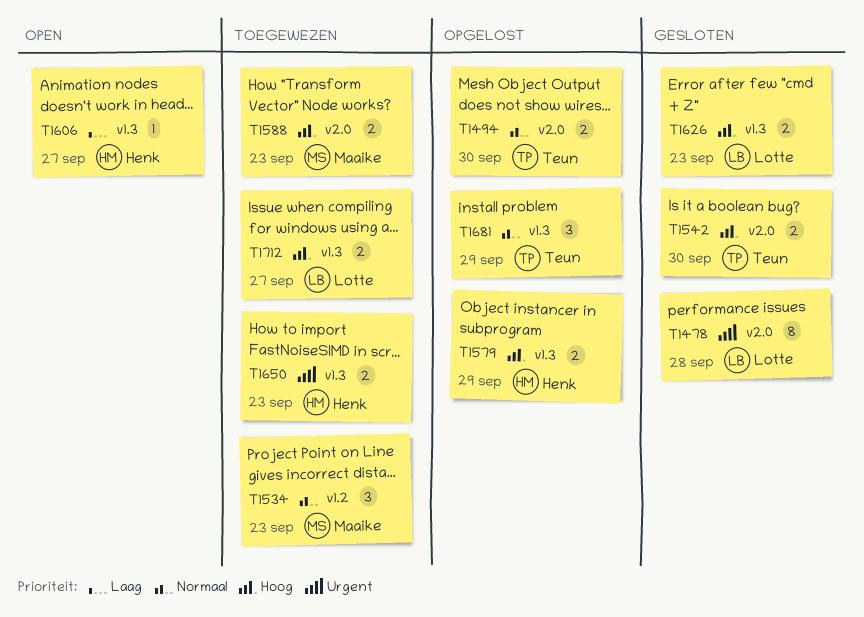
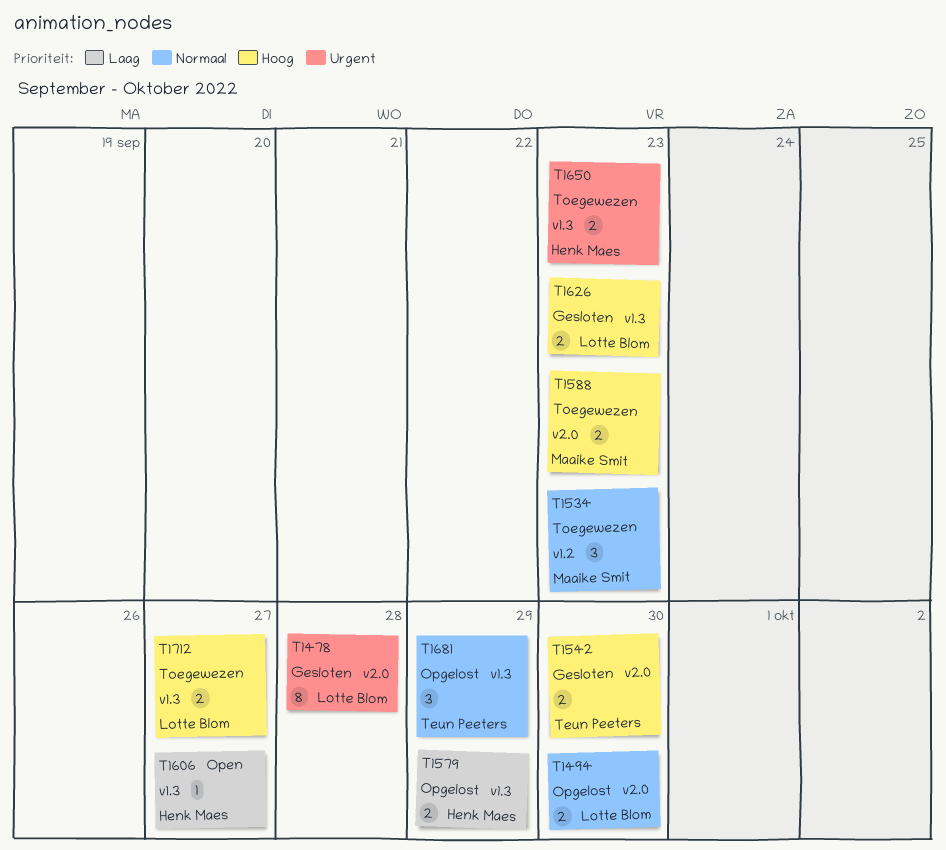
T1494, owner: Teun Peeters -> Lotte Blom
T1579, priority: Hoog -> Laag

